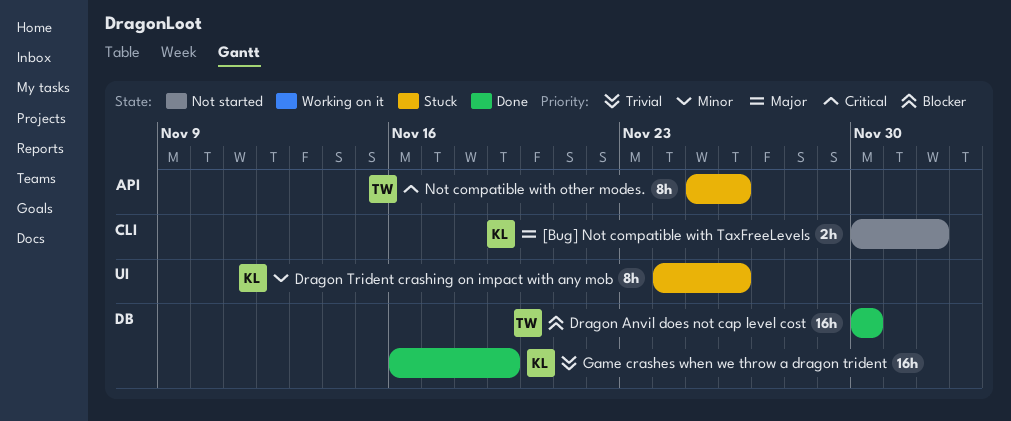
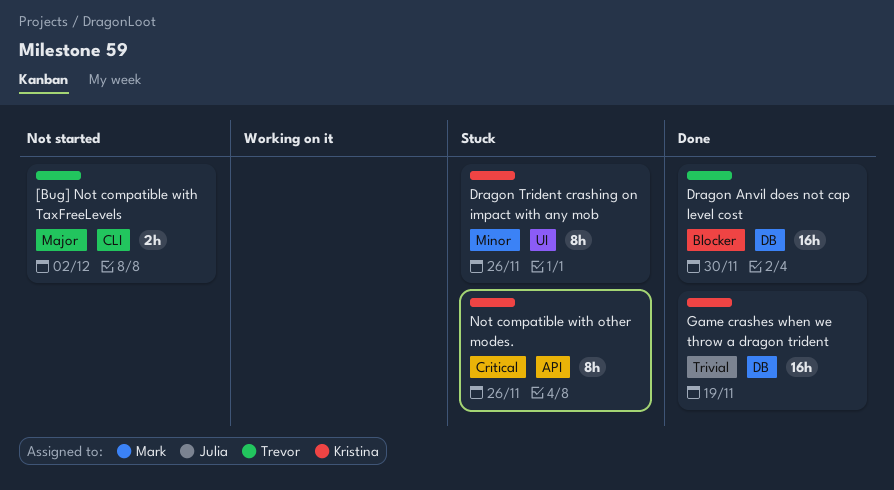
[Bug] Not compatible with TaxFreeLevels, owner: Kristina -> Trevor
Not compatible with other modes., owner: Trevor -> Kristina

